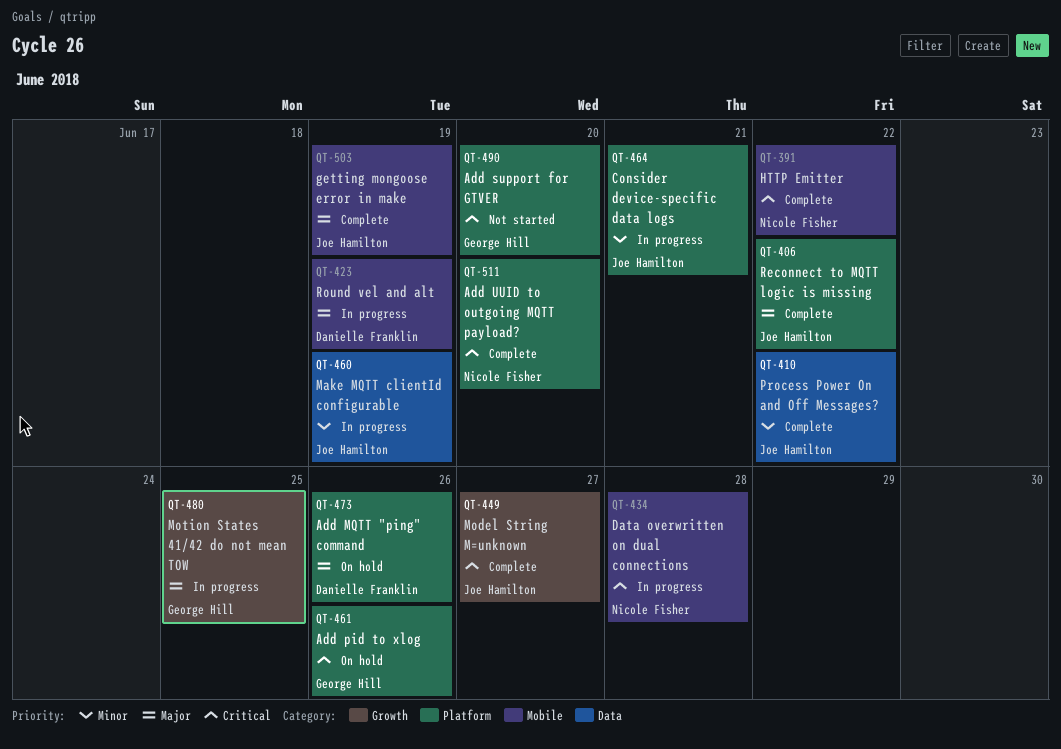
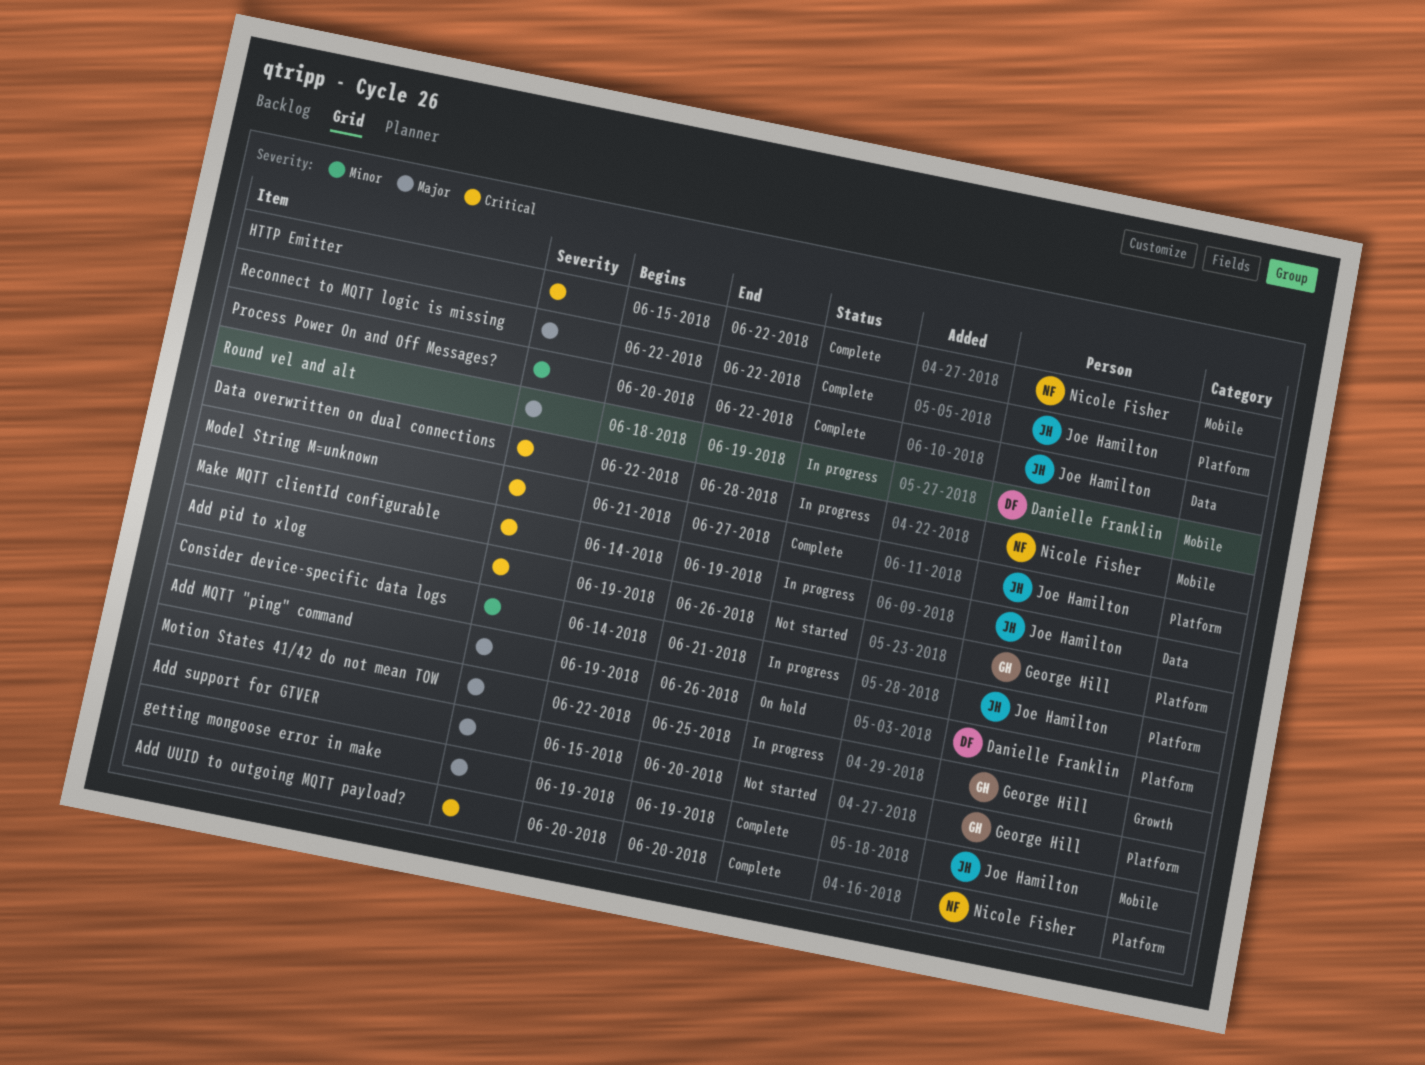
Add pid to xlog, status: On hold -> Not started
Add support for GTVER, priority: Critical -> Major
Make MQTT clientId configurable, priority: Minor -> Critical
Model String M=unknown, label: Growth -> Platform

